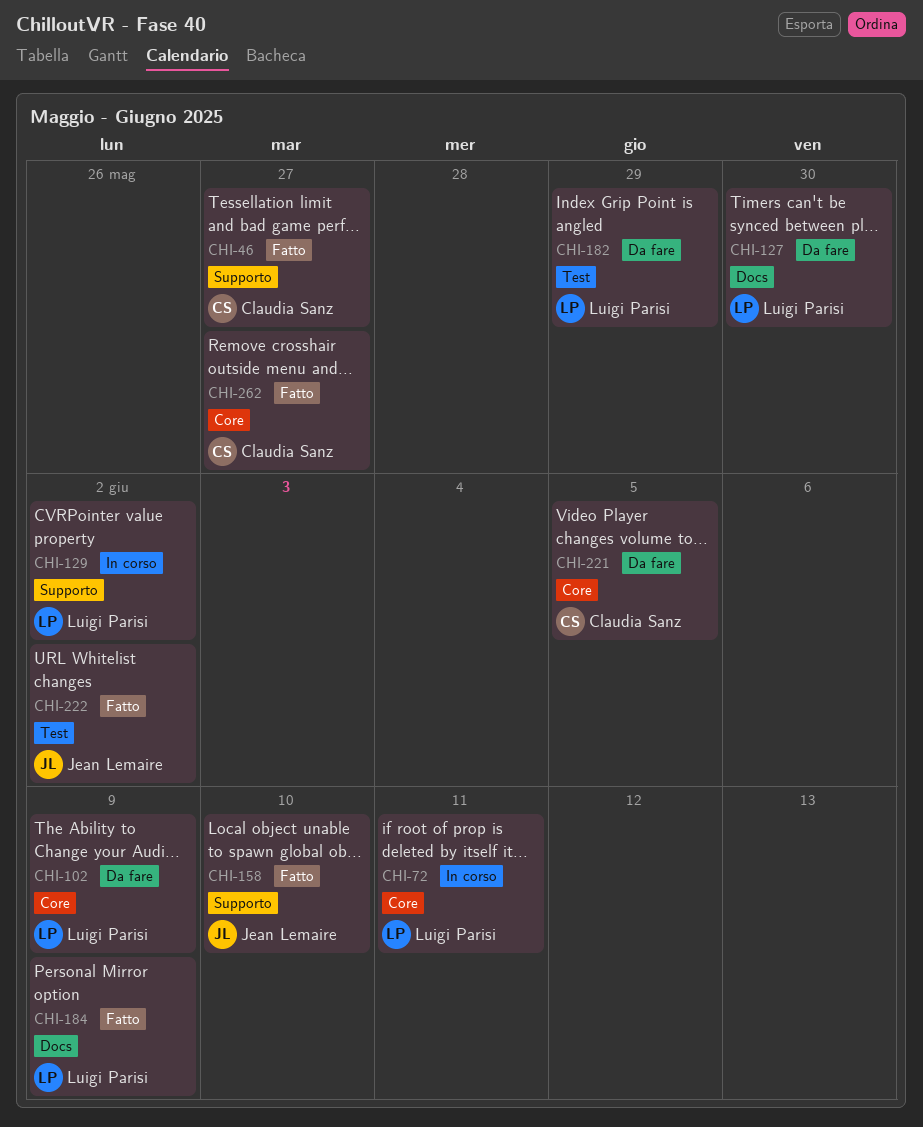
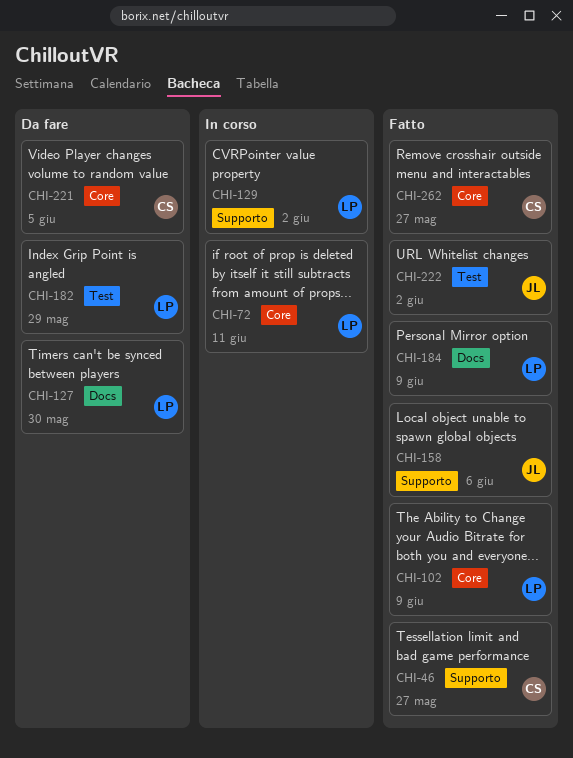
CHI-102, status: Da fare -> Fatto
CHI-158, due: Jun 10 -> Jun 6

